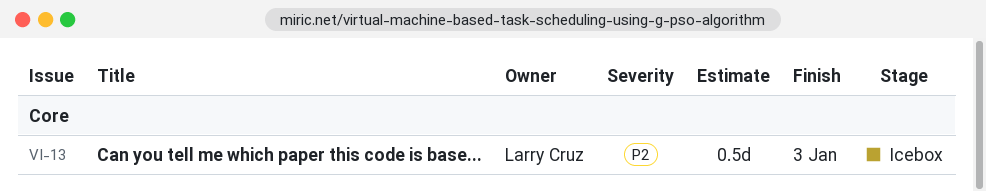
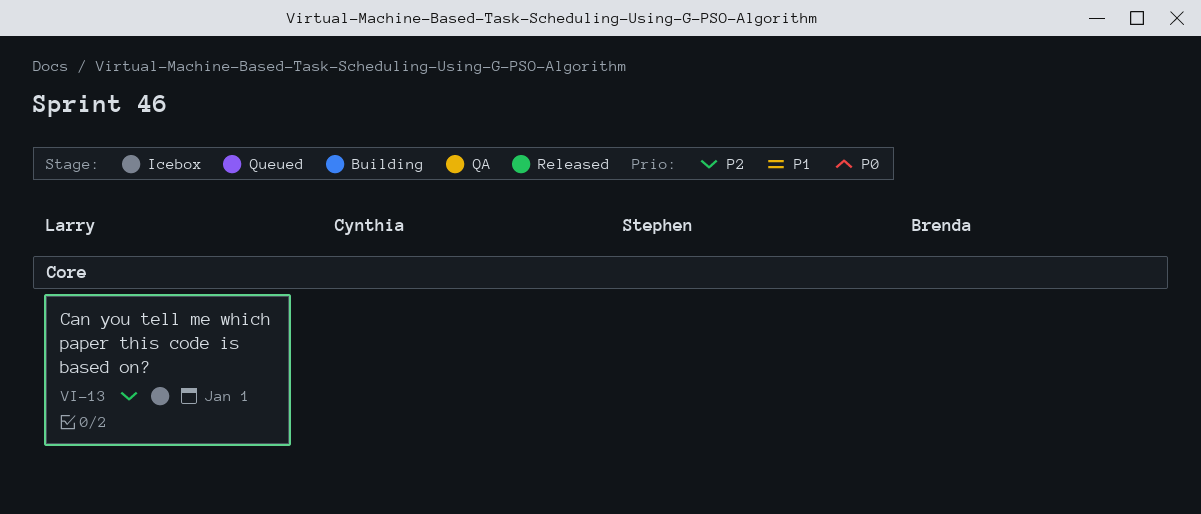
VI-13, due: Jan 3 -> Jan 1

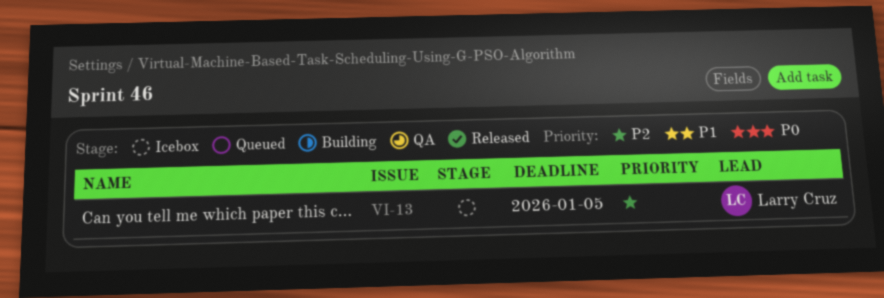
VI-13, due: Jan 1 -> Jan 5

